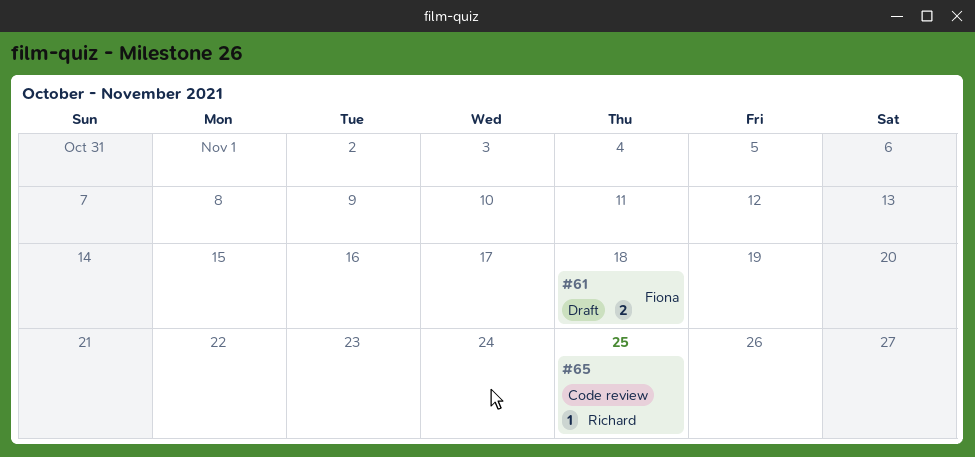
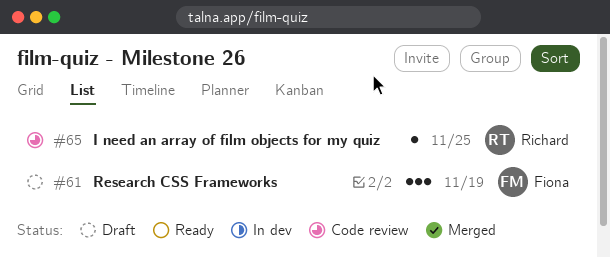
#61, estimate: 2 -> 3
#61, due: Nov 18 -> Nov 19

